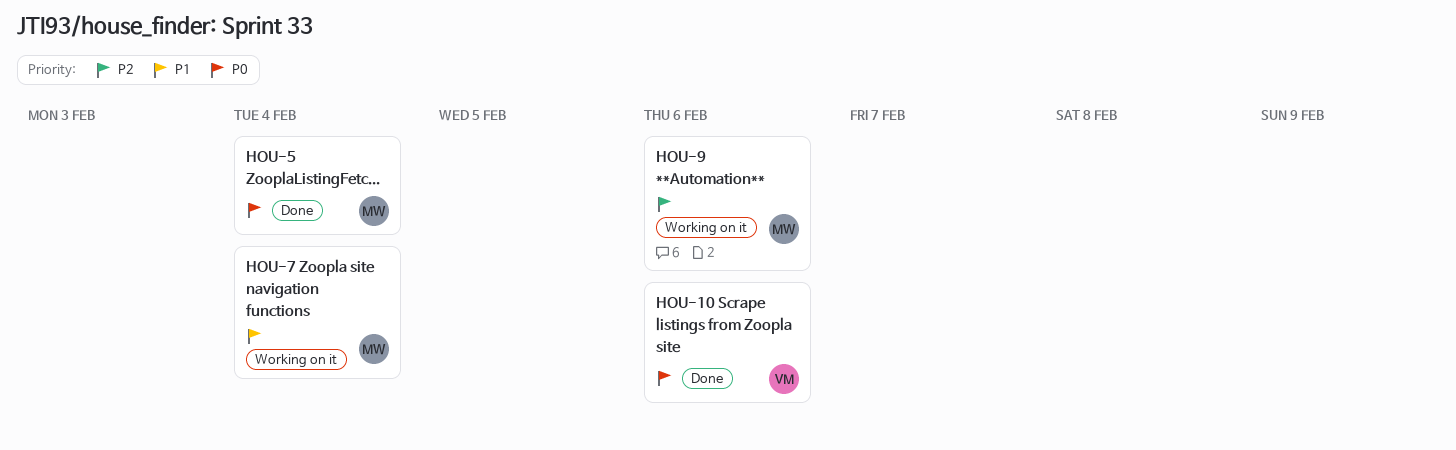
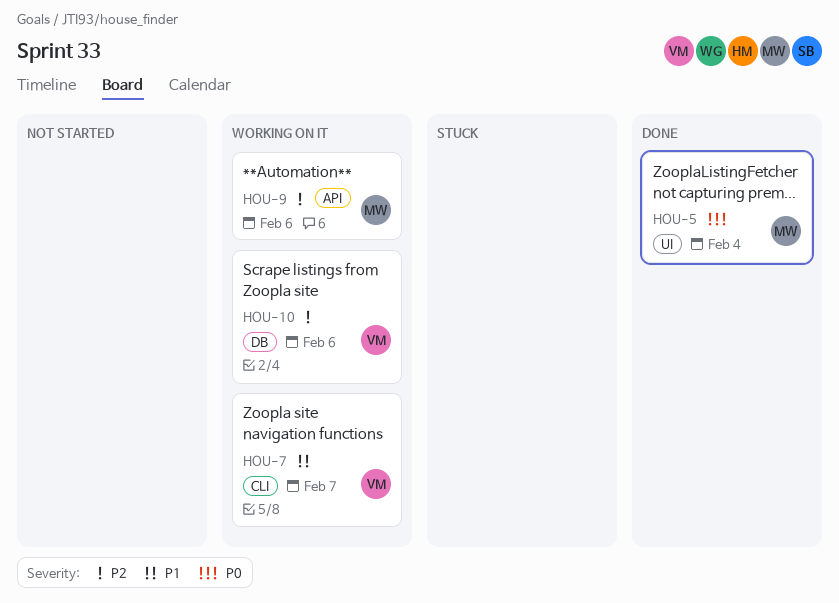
HOU-7, owner: MW -> VM
HOU-7, due: Feb 4 -> Feb 7
HOU-10, status: Done -> Working on it
HOU-10, priority: P0 -> P2

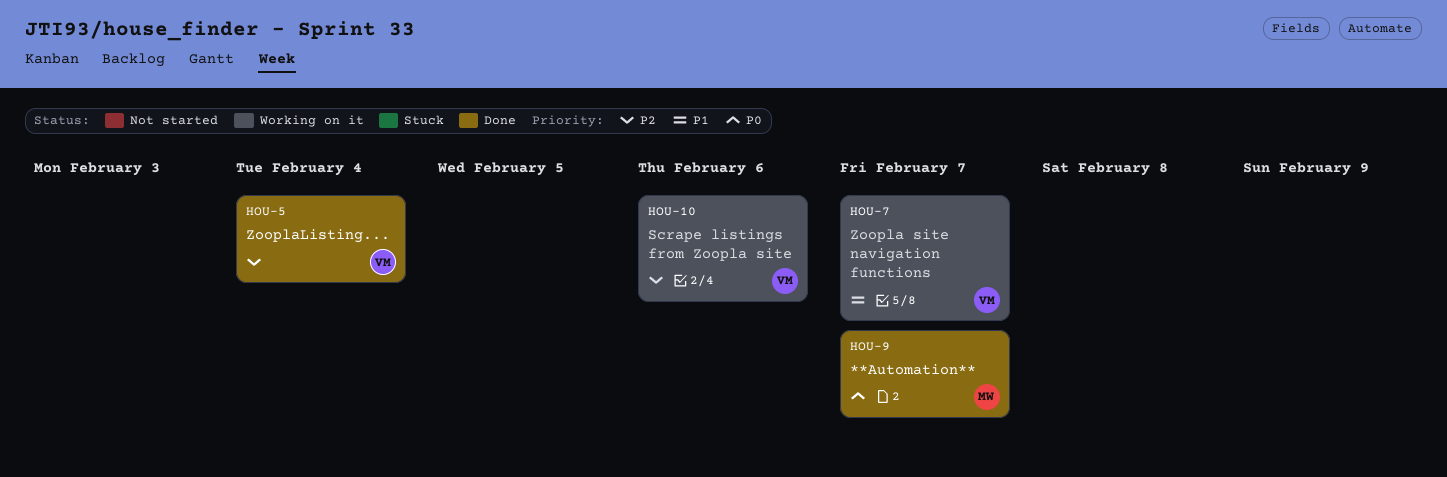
HOU-5, owner: MW -> VM
HOU-5, priority: P0 -> P2
HOU-9, status: Working on it -> Done
HOU-9, priority: P2 -> P0
HOU-9, due: Feb 6 -> Feb 7

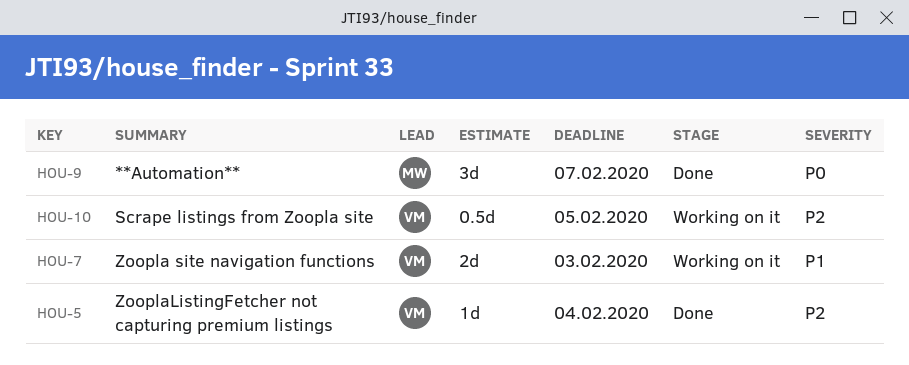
HOU-7, due: Feb 7 -> Feb 3
HOU-10, due: Feb 6 -> Feb 5

